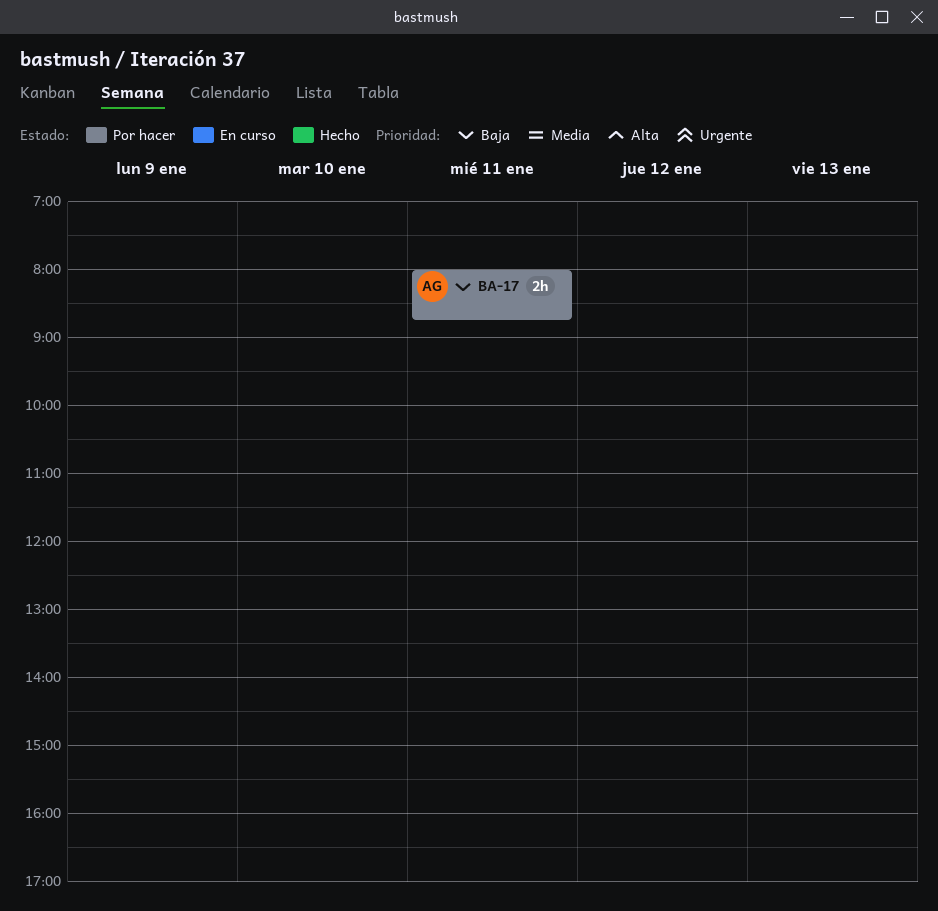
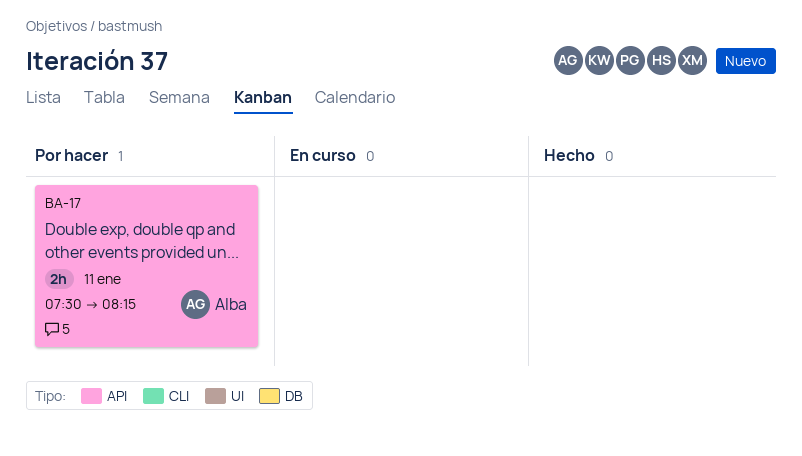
BA-17, begins: 08:00 -> 07:30
BA-17, ends: 08:45 -> 08:15

